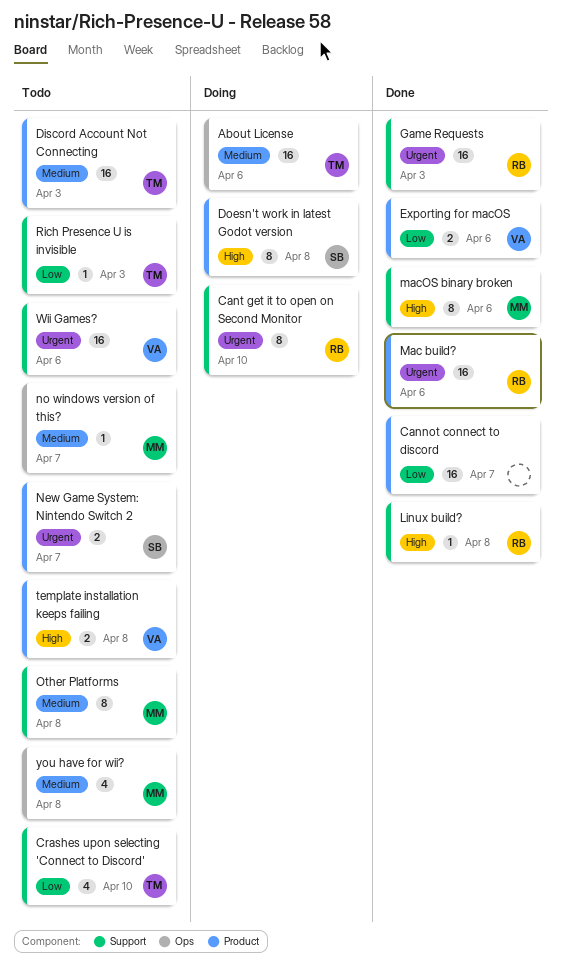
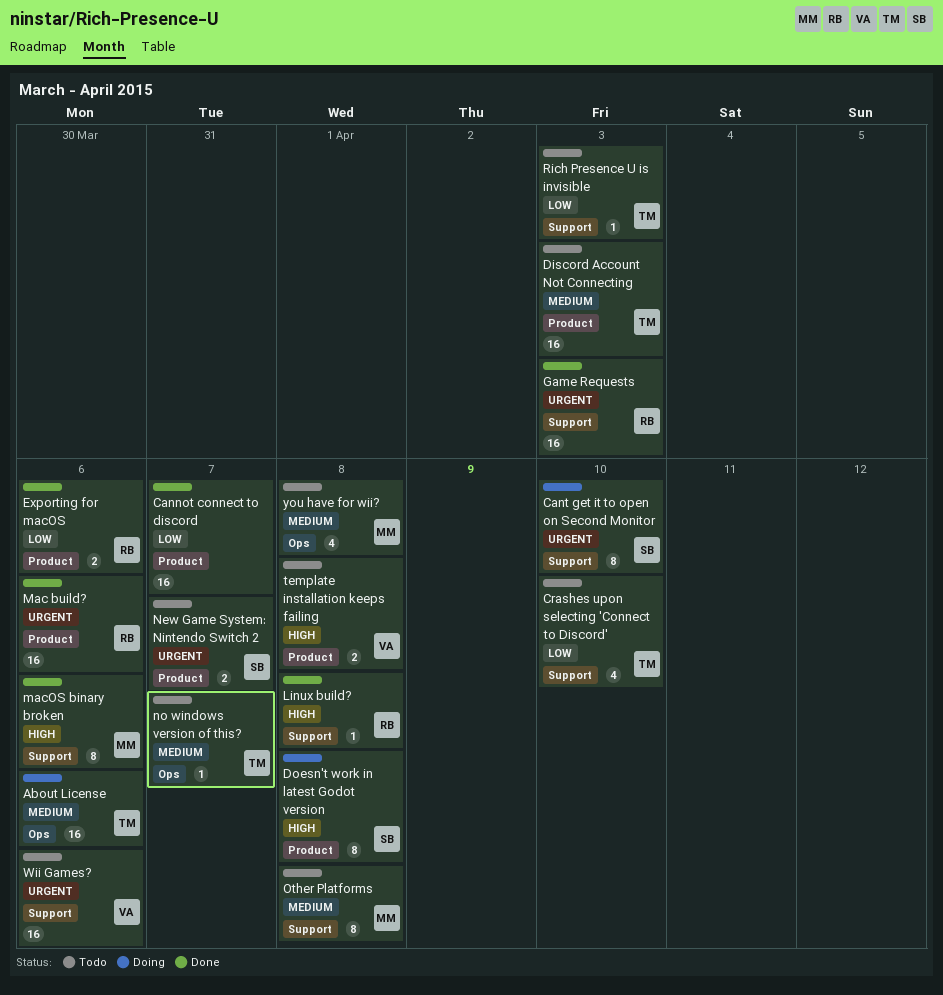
Cant get it to open on Second Monitor, owner: RB -> SB
Exporting for macOS, owner: VA -> RB
no windows version of this?, owner: MM -> TM

